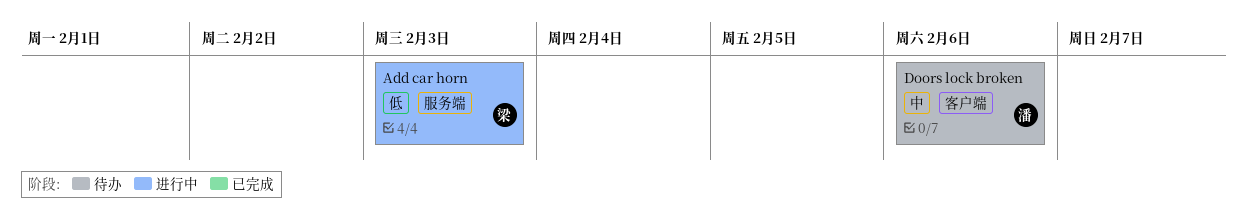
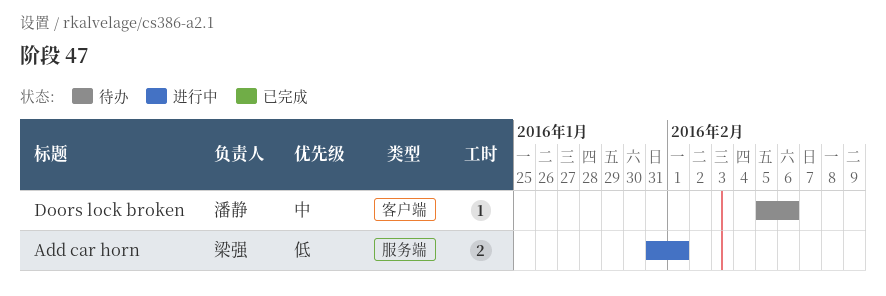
Add car horn, due: Feb 3 -> Feb 1

